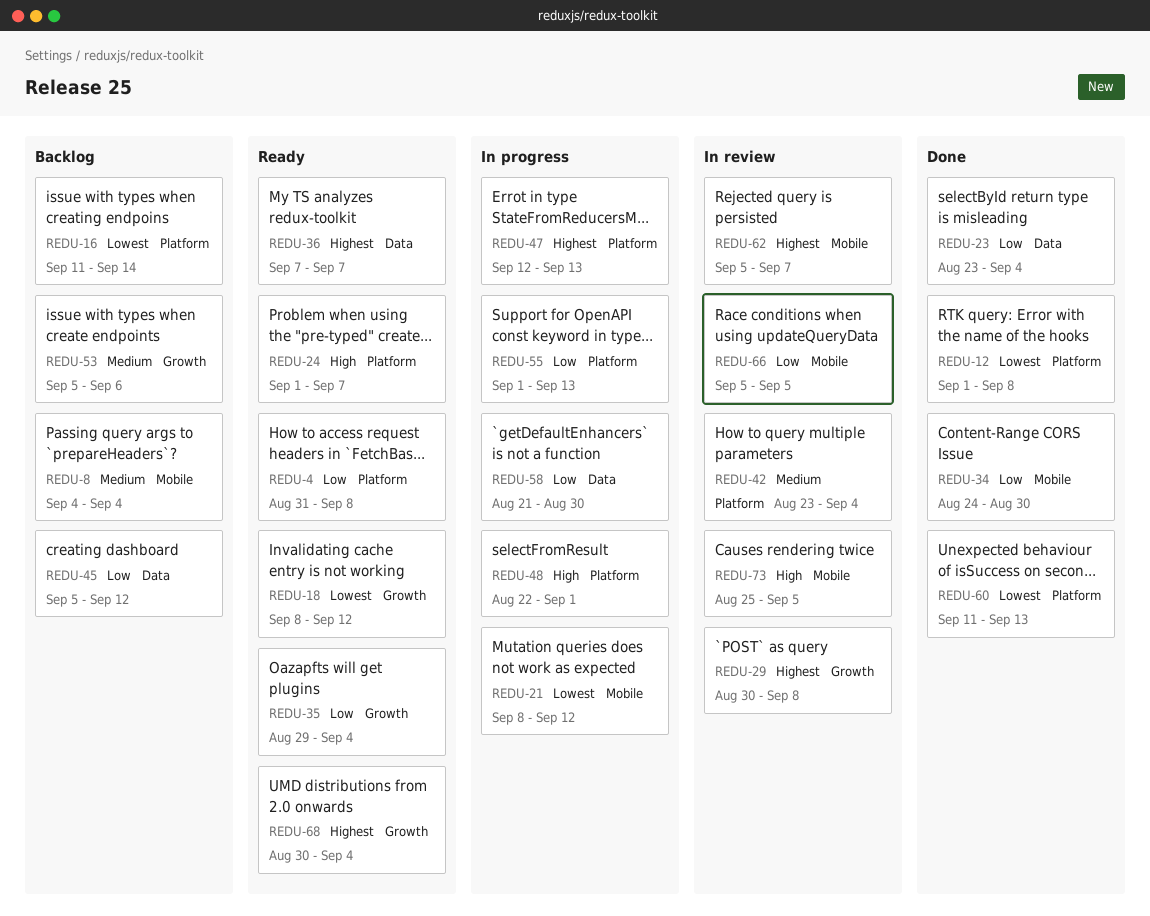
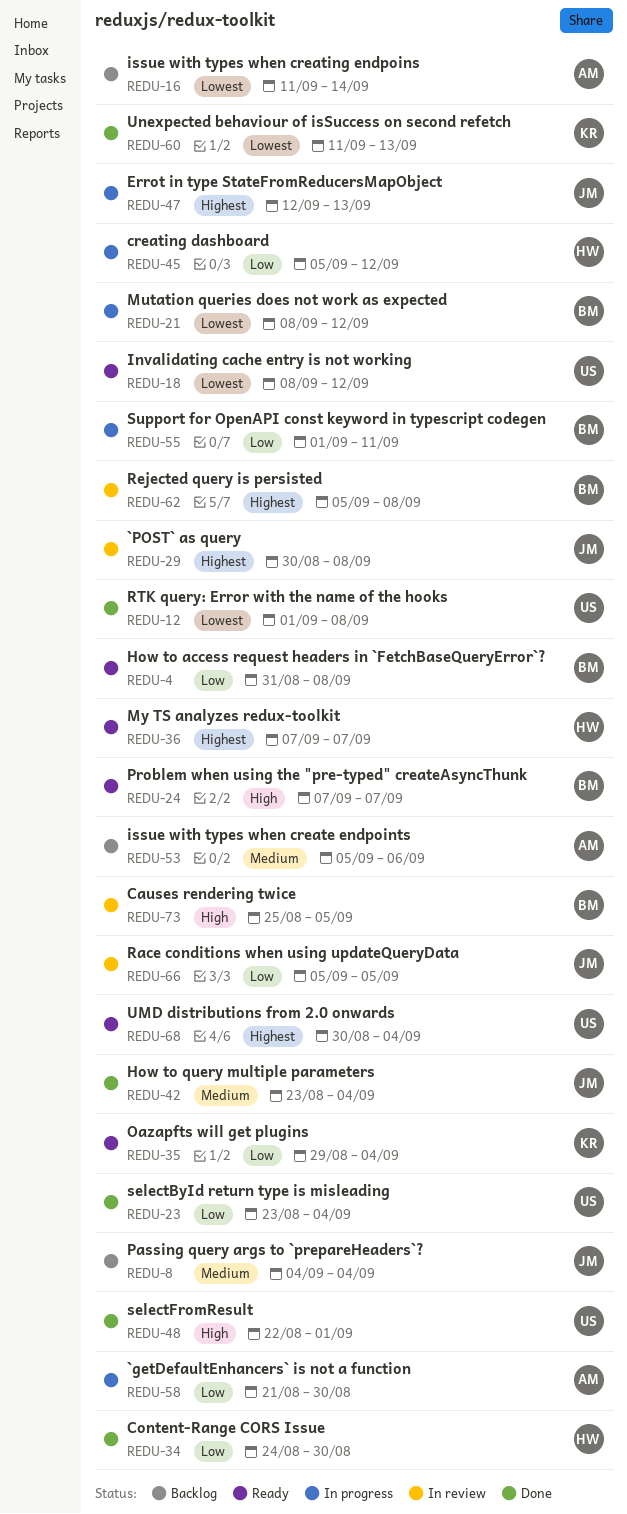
REDU-24, start: Sep 1 -> Sep 7
REDU-42, status: In review -> Done
REDU-45, status: Backlog -> In progress
REDU-48, status: In progress -> Done
REDU-55, due: Sep 13 -> Sep 11
REDU-62, due: Sep 7 -> Sep 8

